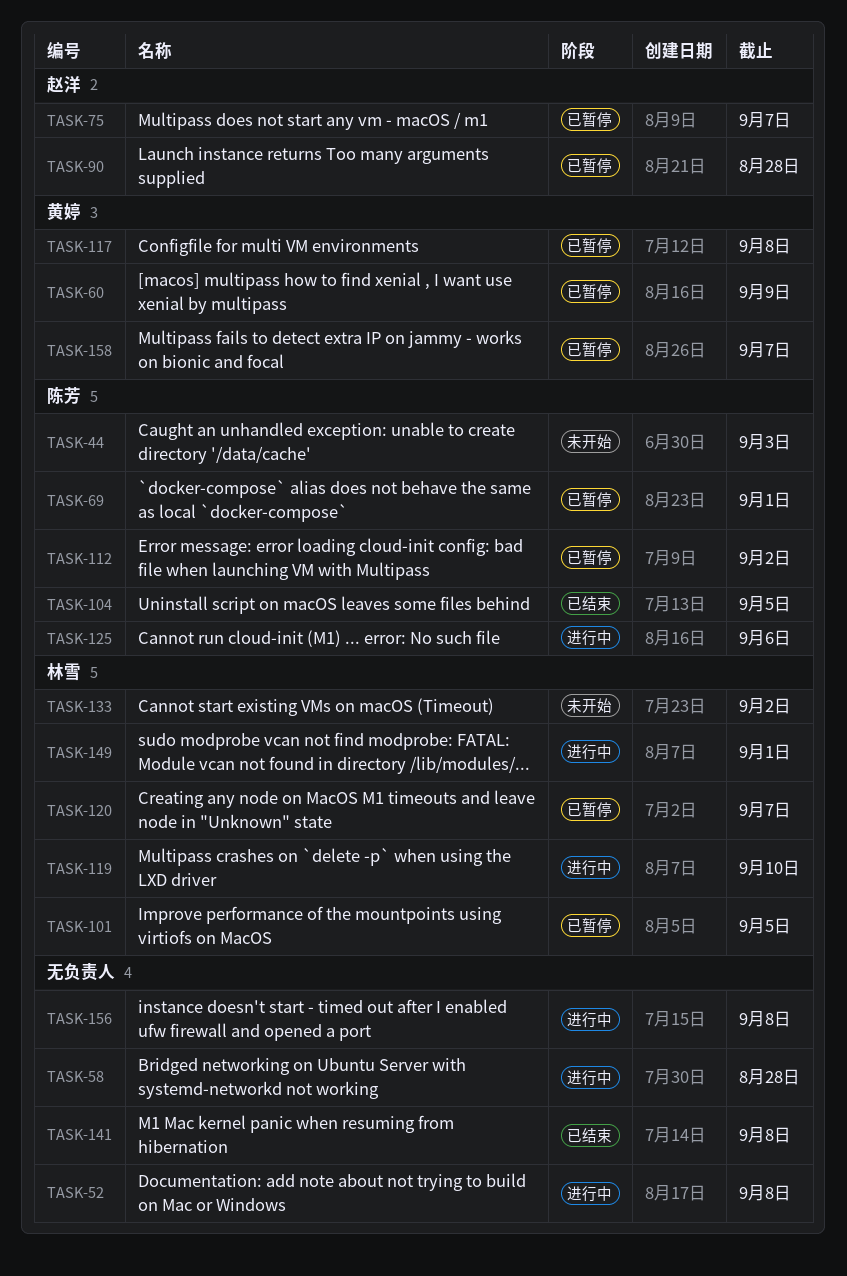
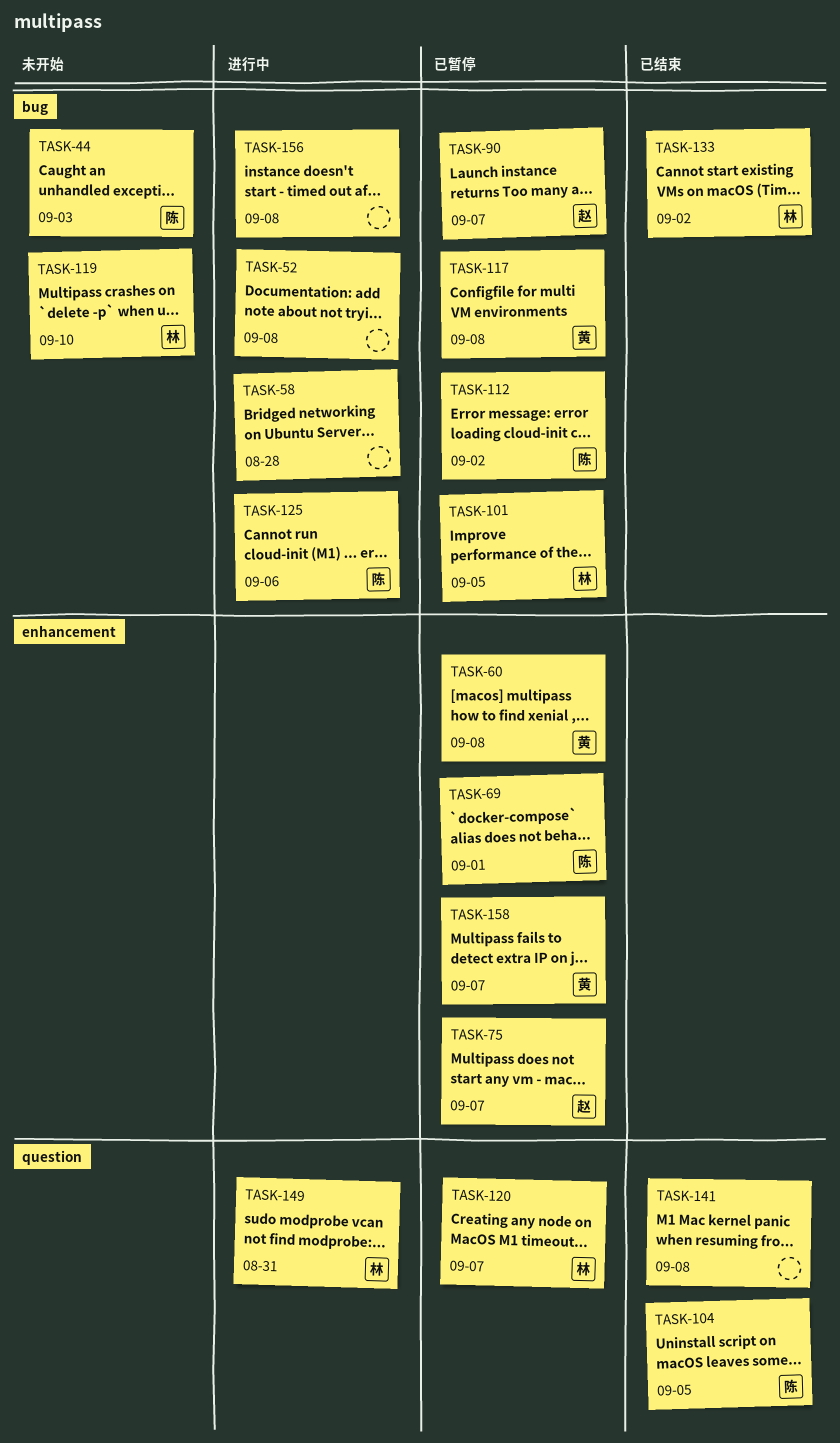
TASK-60, due: Sep 9 -> Sep 8
TASK-90, due: Aug 28 -> Sep 7
TASK-119, status: 进行中 -> 未开始
TASK-133, status: 未开始 -> 已结束
TASK-149, due: Sep 1 -> Aug 31

